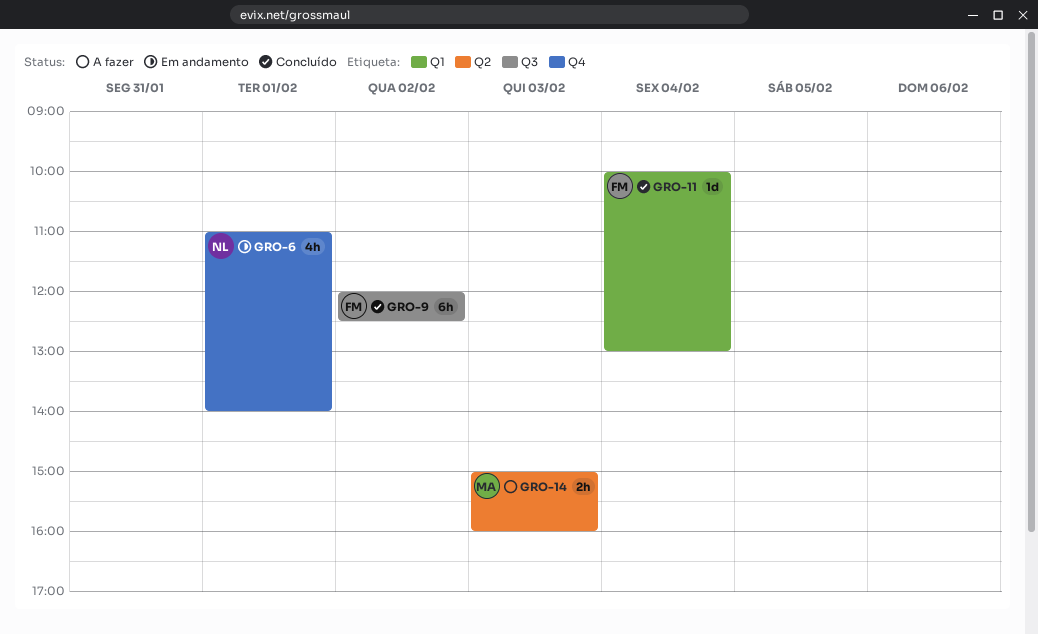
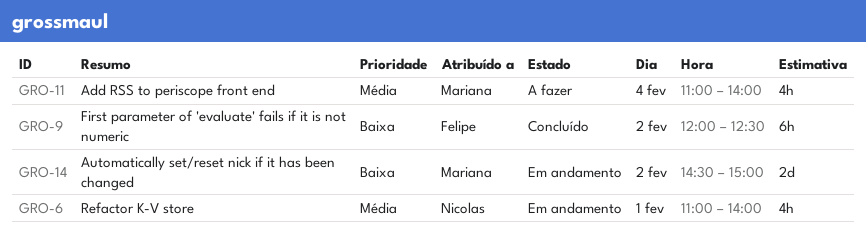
GRO-11, status: Concluído -> A fazer
GRO-11, owner: Felipe -> Mariana
GRO-11, estimate: 1d -> 4h
GRO-11, begins: 10:00 -> 11:00
GRO-11, ends: 13:00 -> 14:00
GRO-14, status: A fazer -> Em andamento
GRO-14, estimate: 2h -> 2d
GRO-14, day: Feb 3 -> Feb 2
GRO-14, begins: 15:00 -> 14:30
GRO-14, ends: 16:00 -> 15:00

